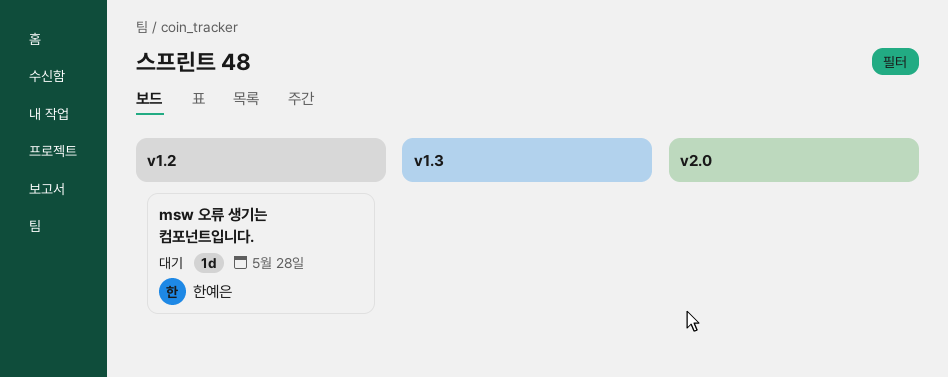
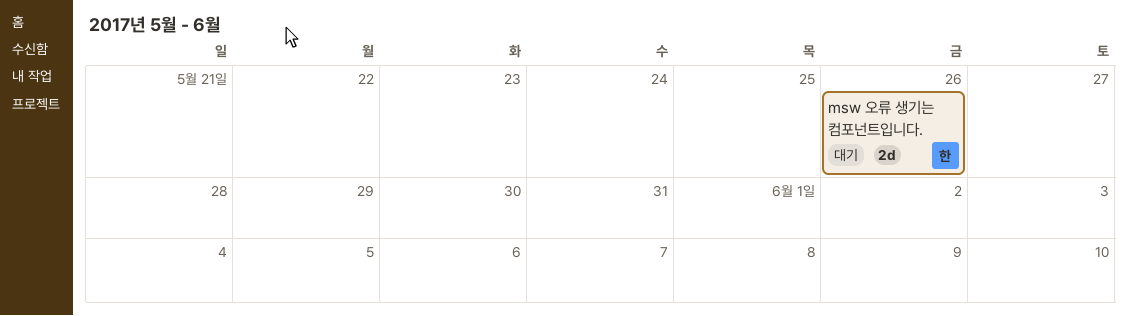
msw 오류 생기는 컴포넌트입니다., estimate: 1d -> 2d
msw 오류 생기는 컴포넌트입니다., due: May 28 -> May 26

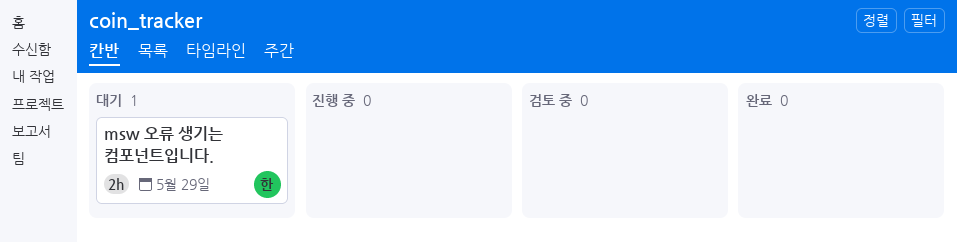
msw 오류 생기는 컴포넌트입니다., estimate: 2d -> 2h
msw 오류 생기는 컴포넌트입니다., due: May 26 -> May 29

